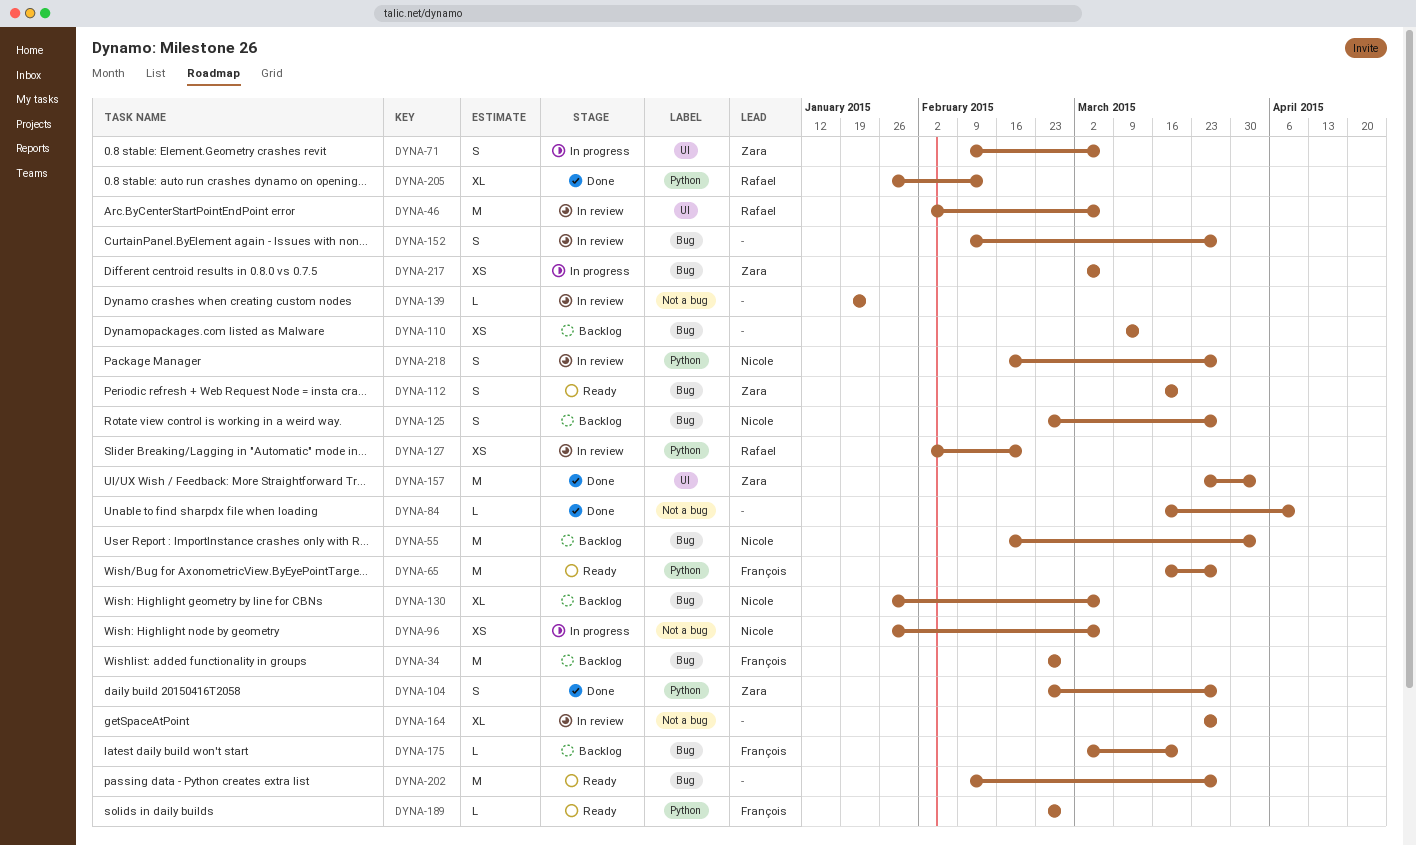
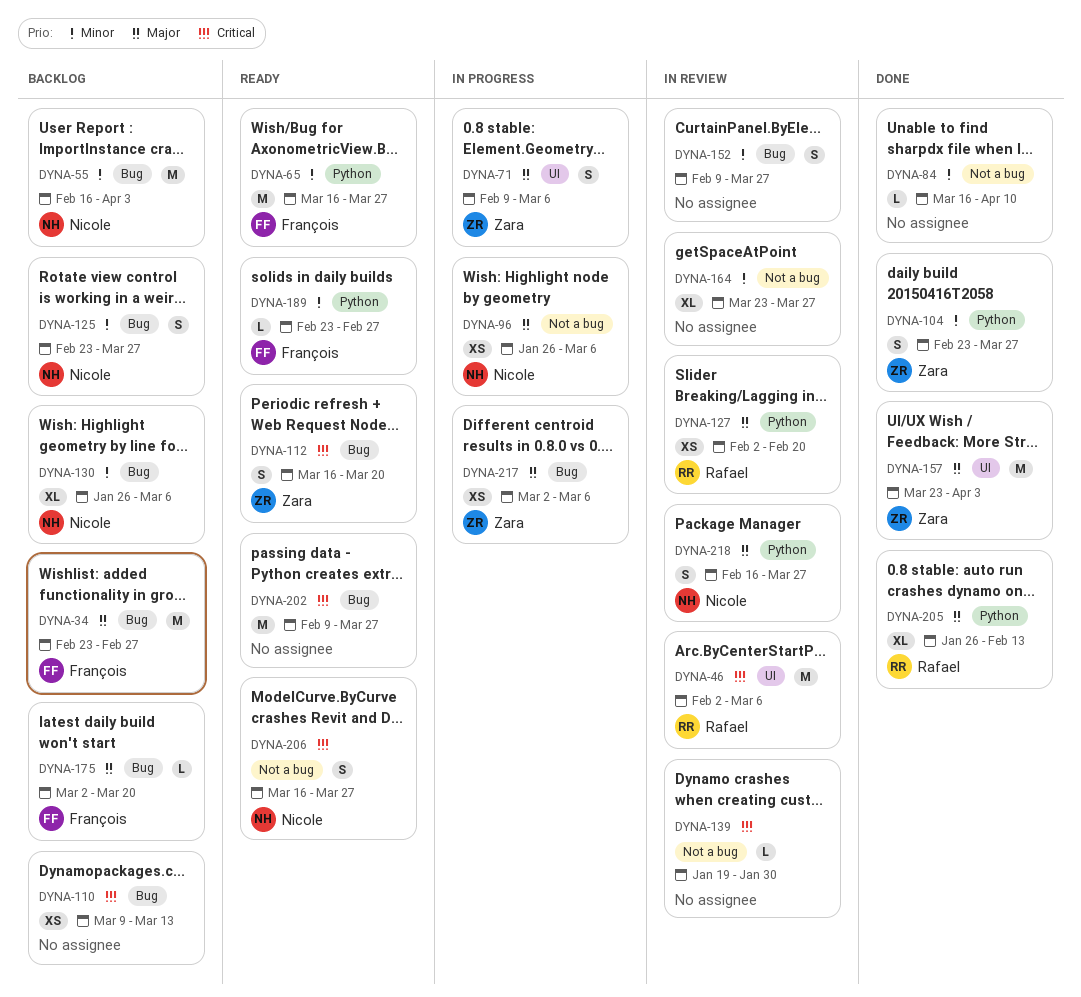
DYNA-139, due: Jan 23 -> Jan 30
DYNA-206: none -> present

